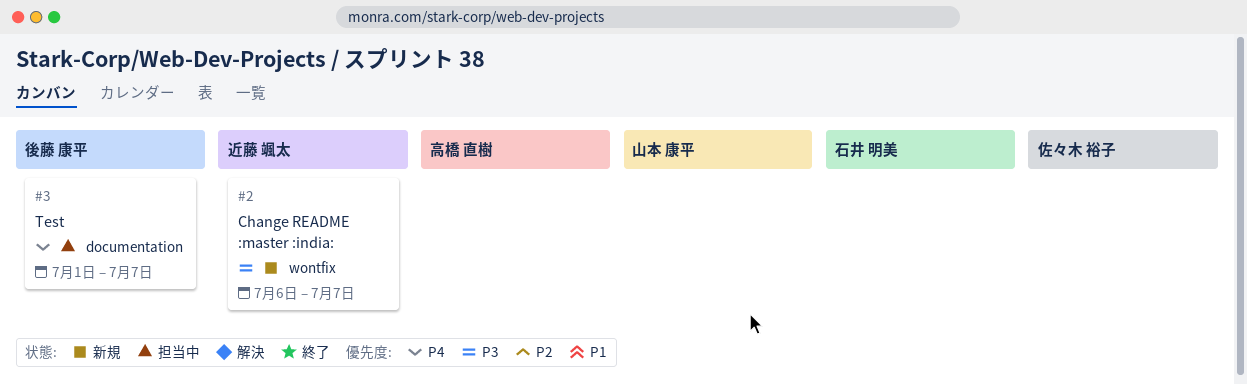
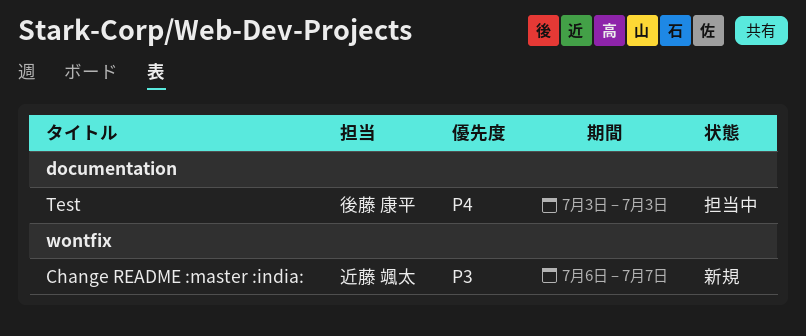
Test, start: Jul 1 -> Jul 3
Test, due: Jul 7 -> Jul 3

